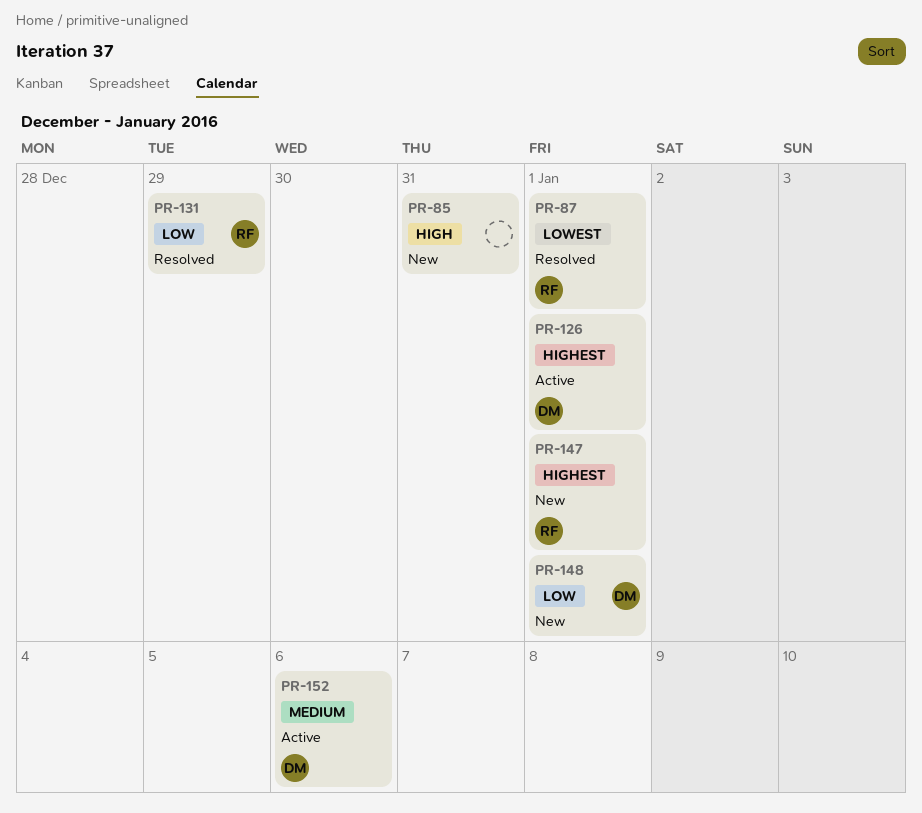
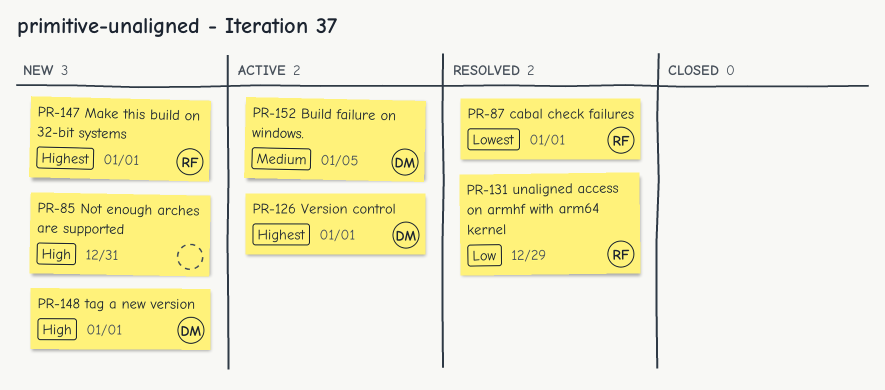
PR-148, priority: Low -> High
PR-152, due: Jan 6 -> Jan 5

